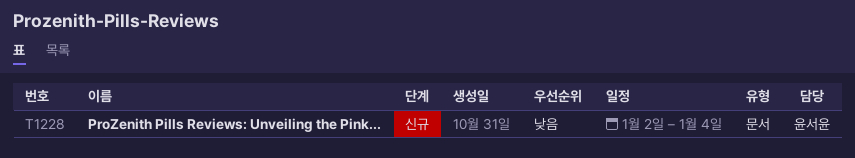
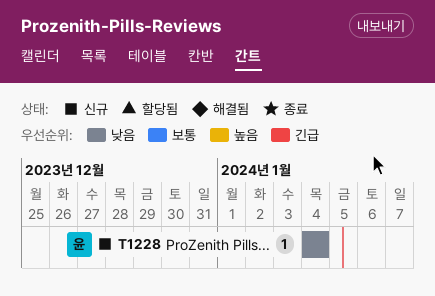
T1228, start: Jan 2 -> Jan 4

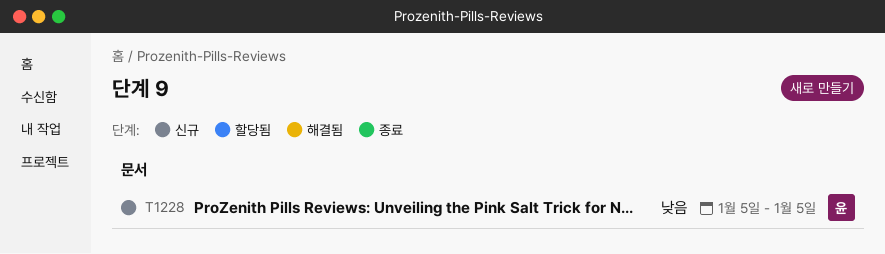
T1228, start: Jan 4 -> Jan 5
T1228, due: Jan 4 -> Jan 5

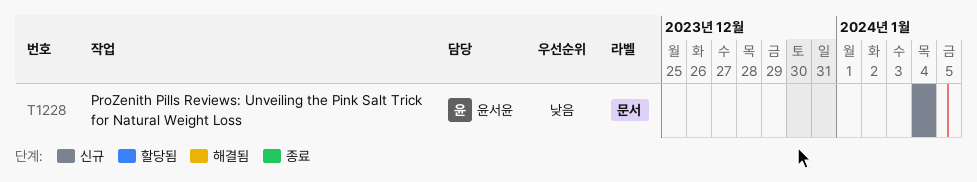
T1228, start: Jan 5 -> Jan 4
T1228, due: Jan 5 -> Jan 4

